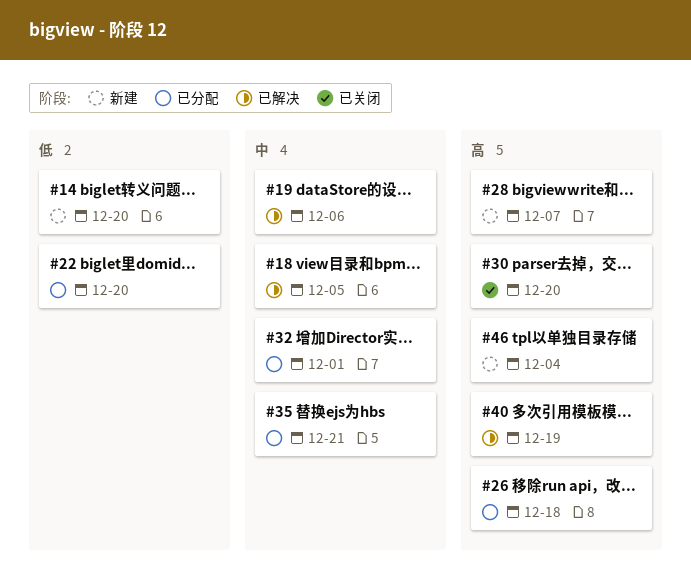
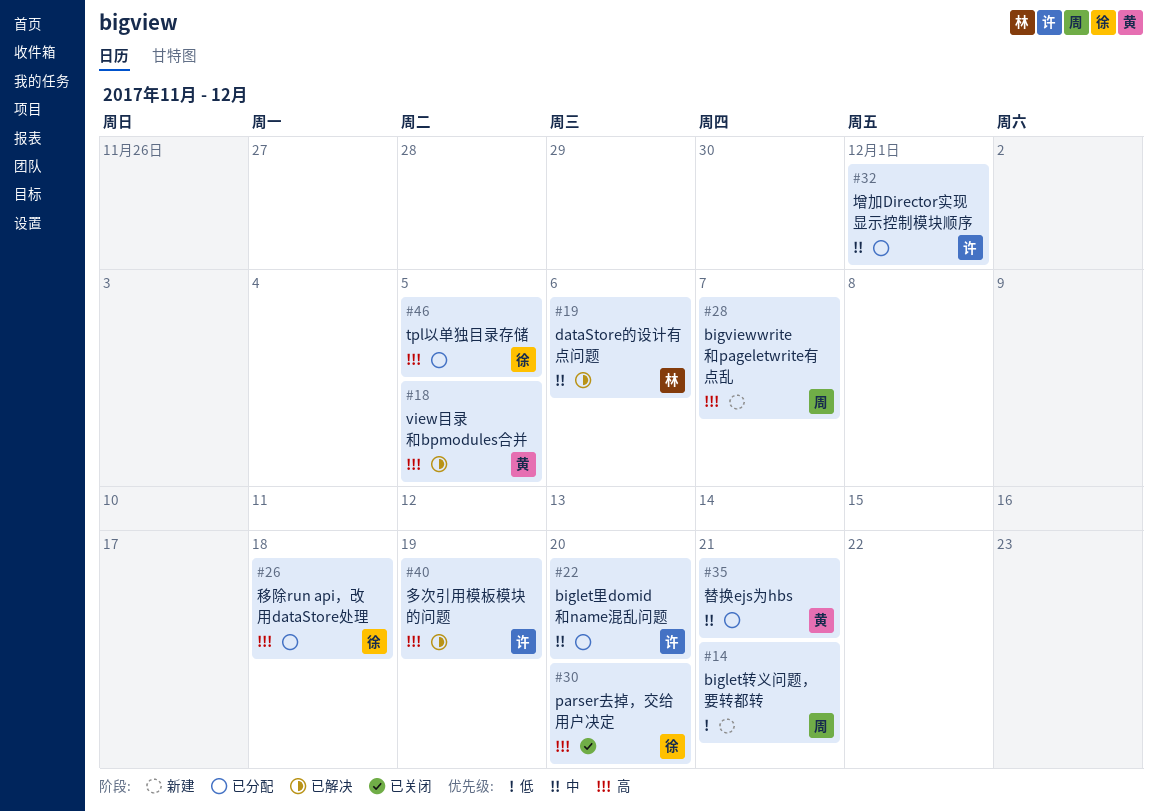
#14, due: Dec 20 -> Dec 21
#18, priority: 中 -> 高
#22, priority: 低 -> 中
#46, status: 新建 -> 已分配
#46, due: Dec 4 -> Dec 5

